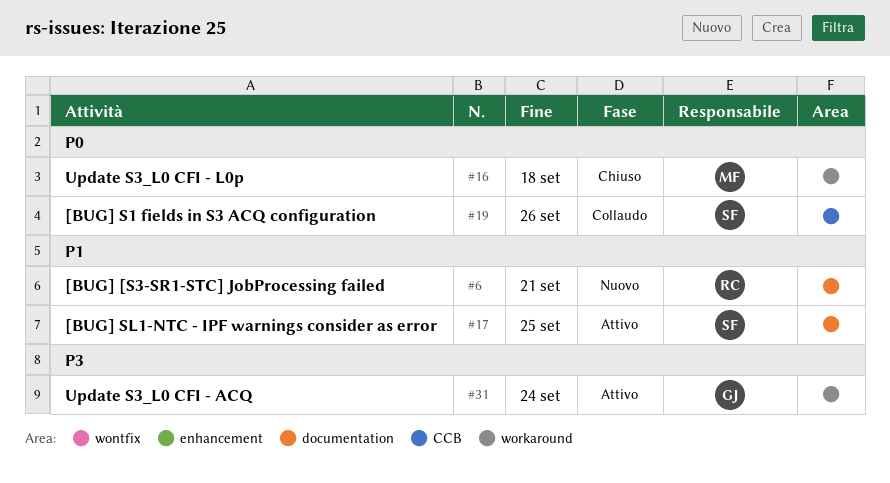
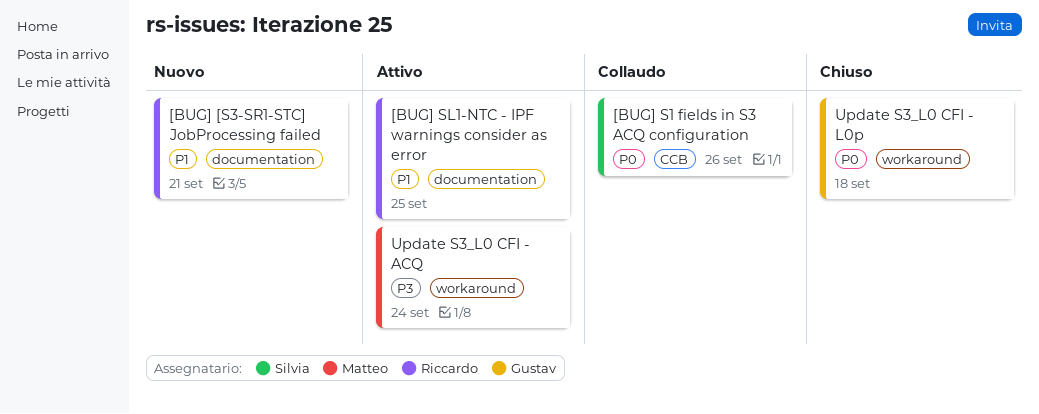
[BUG] SL1-NTC - IPF warnings consider as error, owner: Silvia -> Riccardo
Update S3_L0 CFI - ACQ, owner: Gustav -> Matteo
Update S3_L0 CFI - L0p, owner: Matteo -> Gustav

